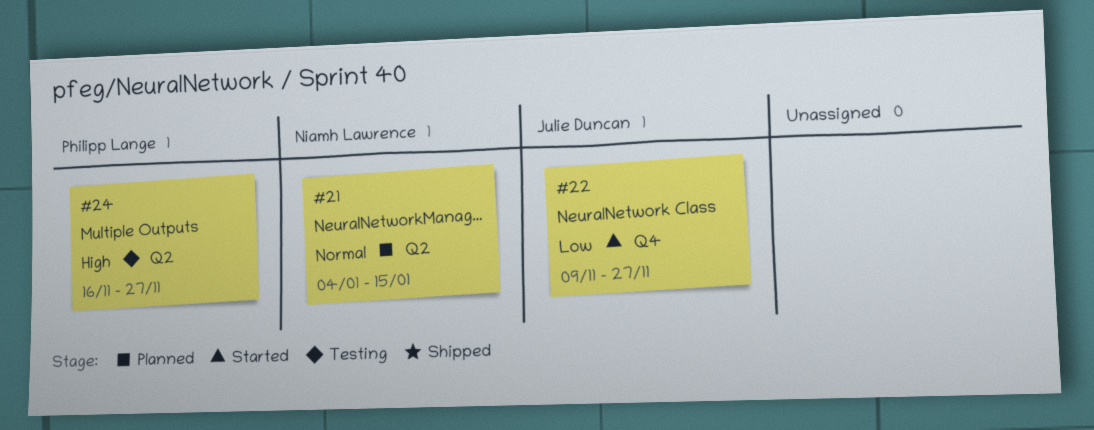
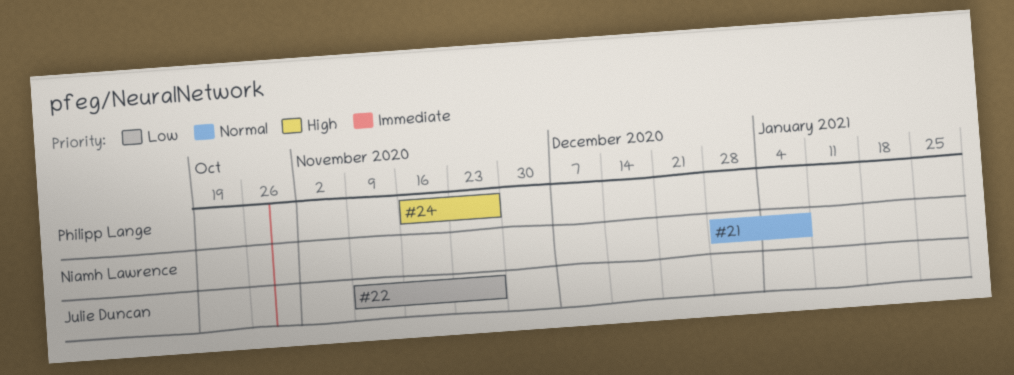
#21, start: Jan 4 -> Dec 28
#21, due: Jan 15 -> Jan 8

